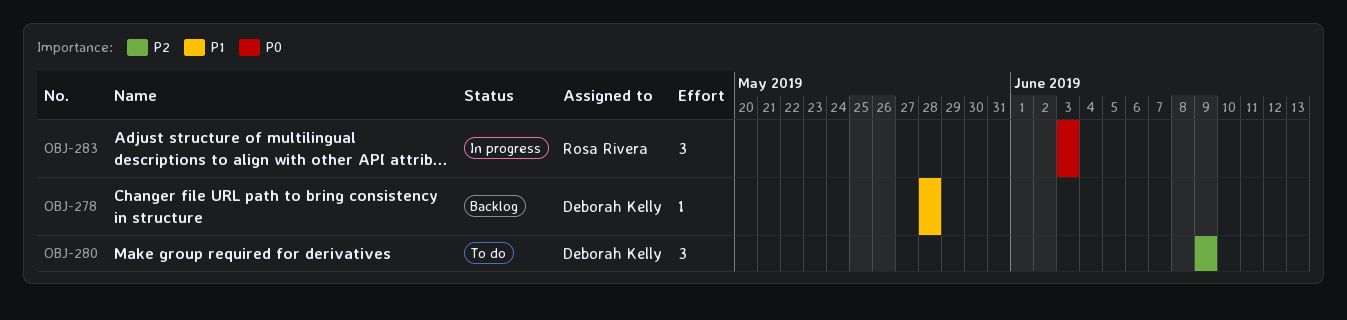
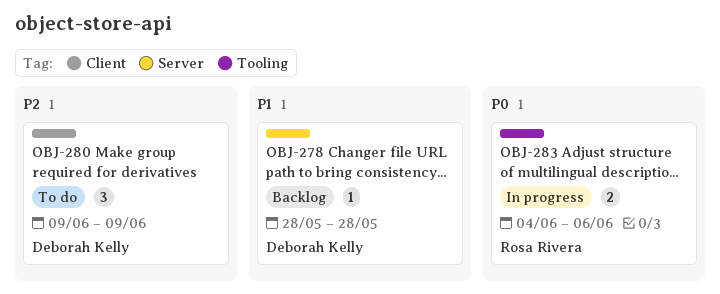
OBJ-283, estimate: 3 -> 2
OBJ-283, start: Jun 3 -> Jun 4
OBJ-283, due: Jun 3 -> Jun 6

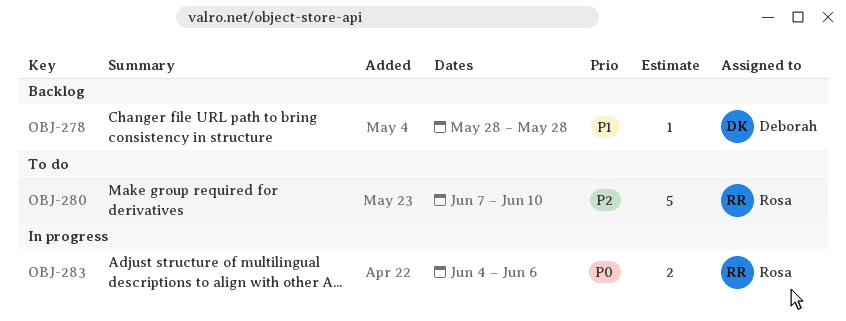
OBJ-280, owner: Deborah Kelly -> Rosa Rivera
OBJ-280, estimate: 3 -> 5
OBJ-280, start: Jun 9 -> Jun 7
OBJ-280, due: Jun 9 -> Jun 10

